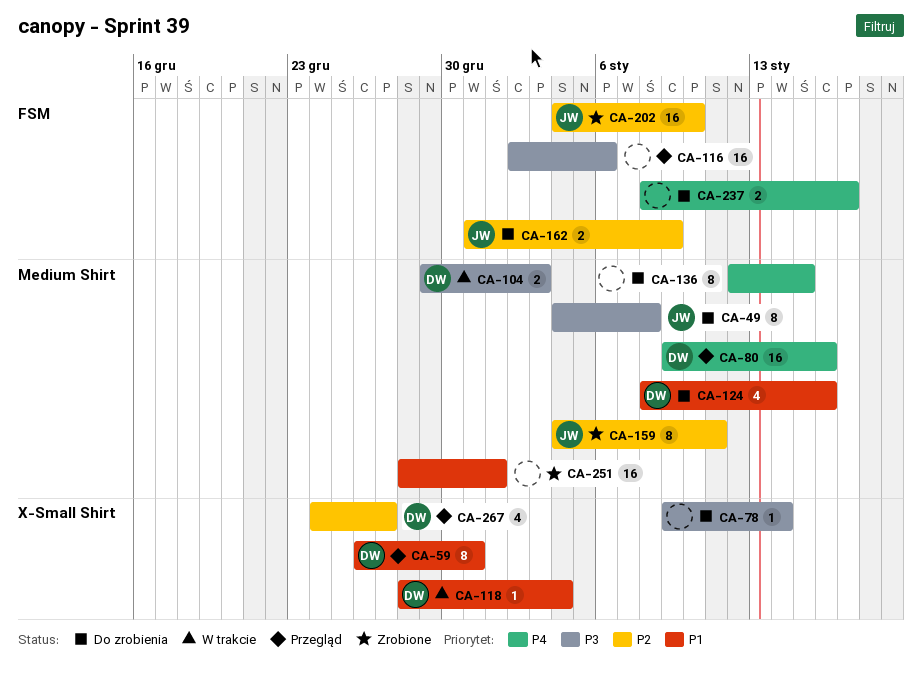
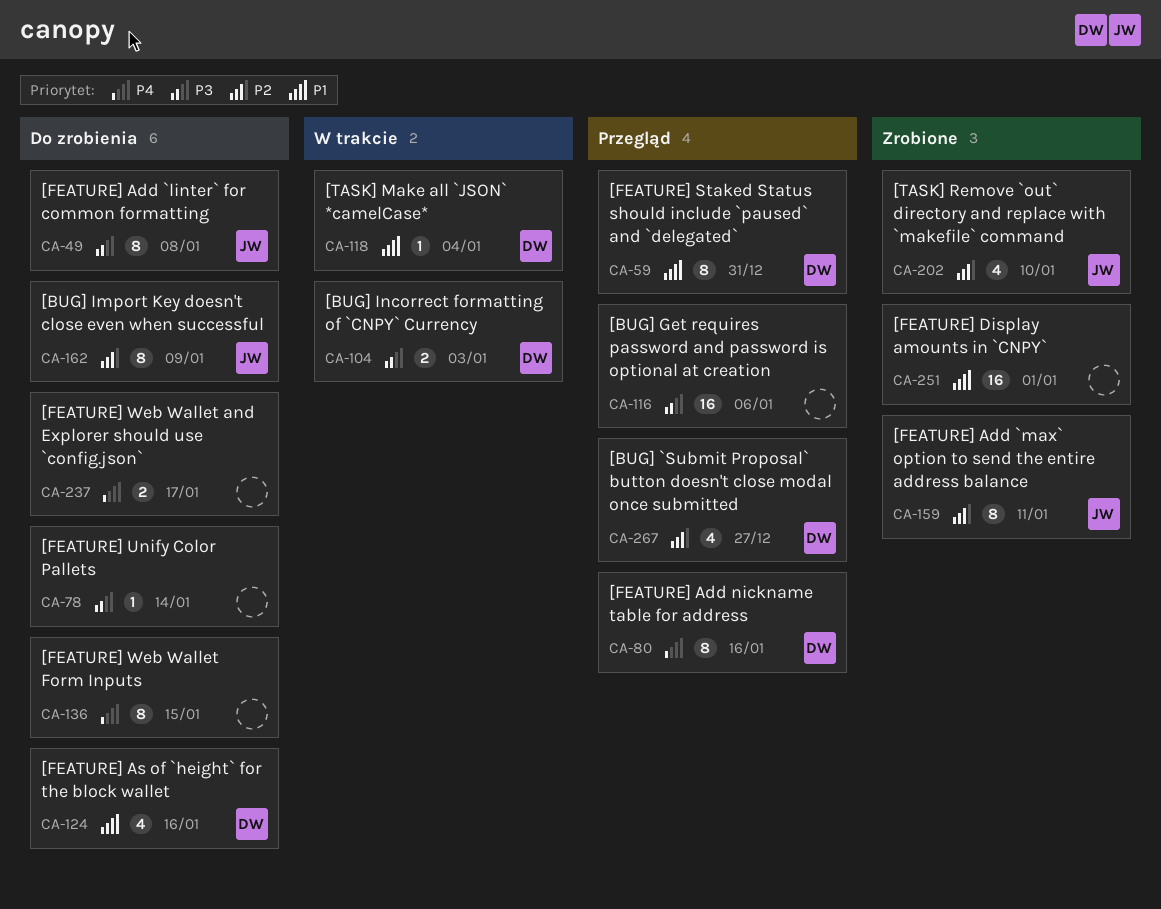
CA-80, estimate: 16 -> 8
CA-162, estimate: 2 -> 8
CA-202, estimate: 16 -> 4

